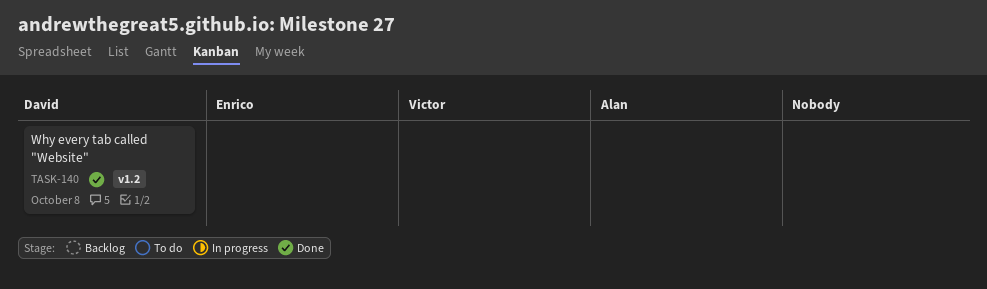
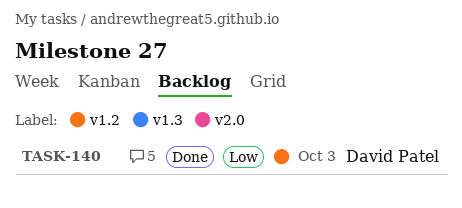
TASK-140, due: Oct 8 -> Oct 3

